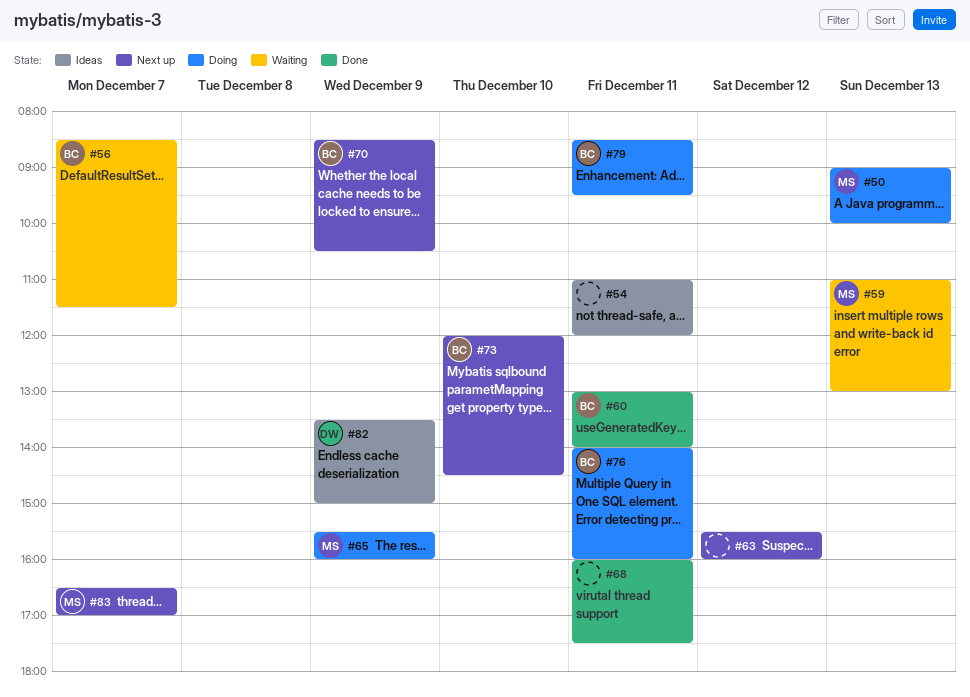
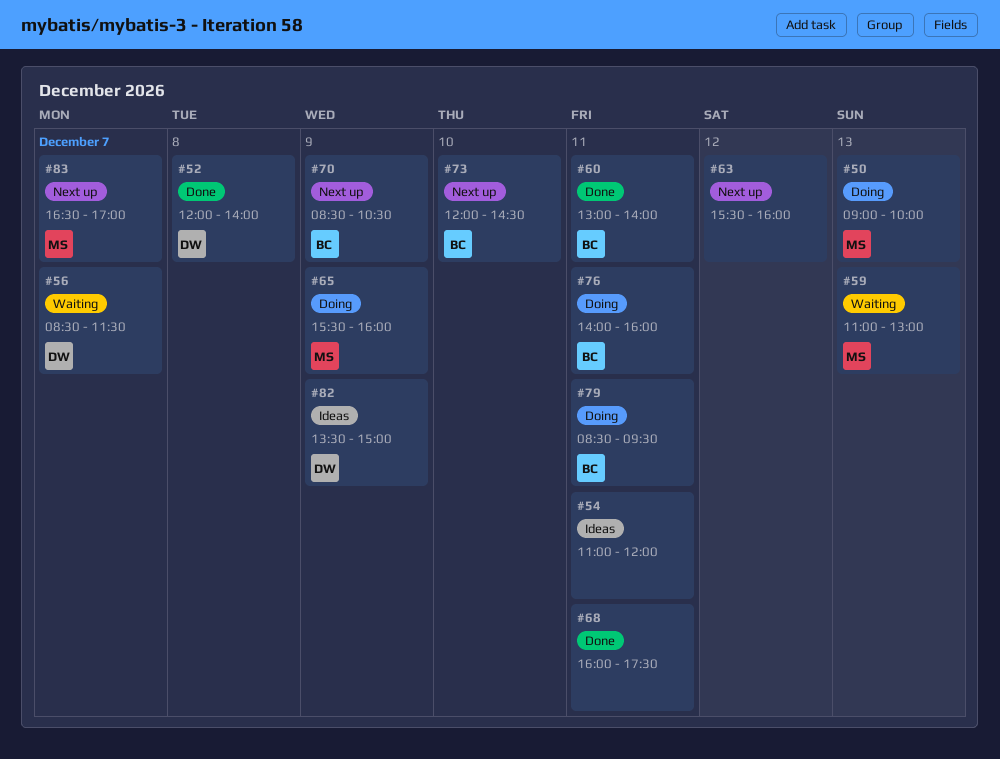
#52: none -> present
#56, owner: BC -> DW

